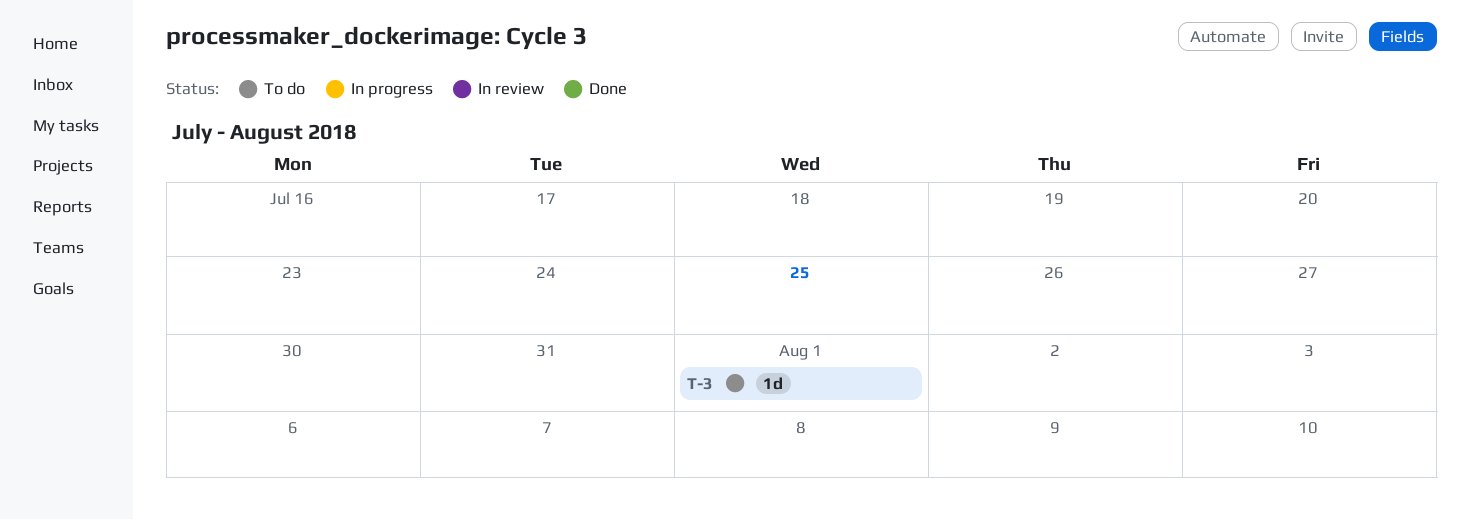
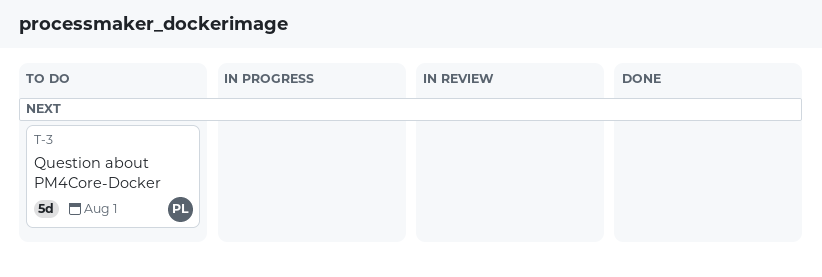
T-3, estimate: 1d -> 5d

